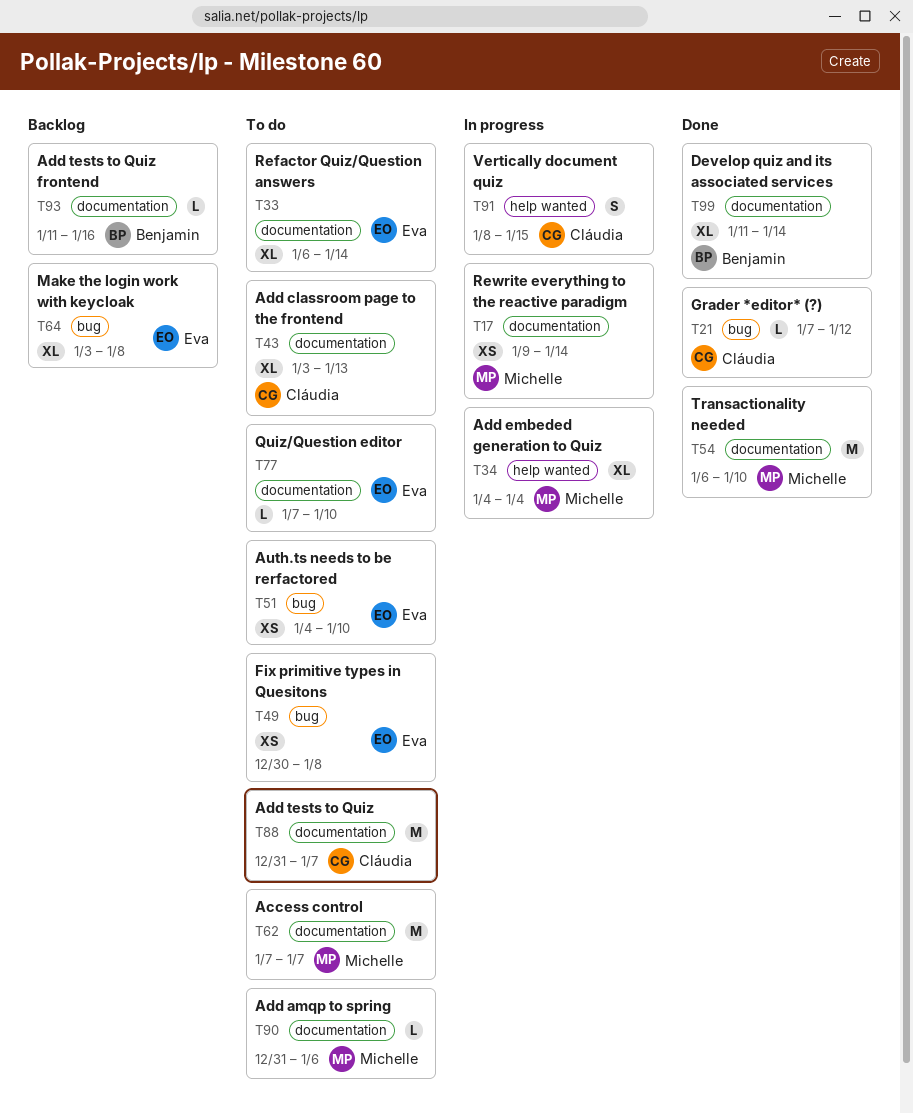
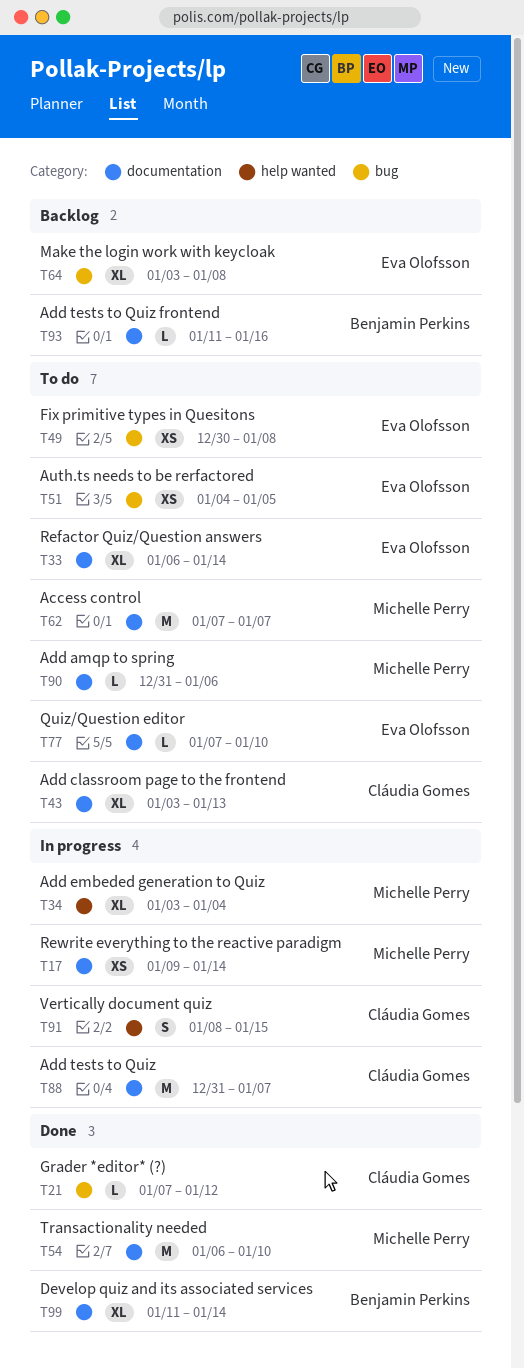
T34, start: Jan 4 -> Jan 3
T51, due: Jan 10 -> Jan 5
T88, status: To do -> In progress

